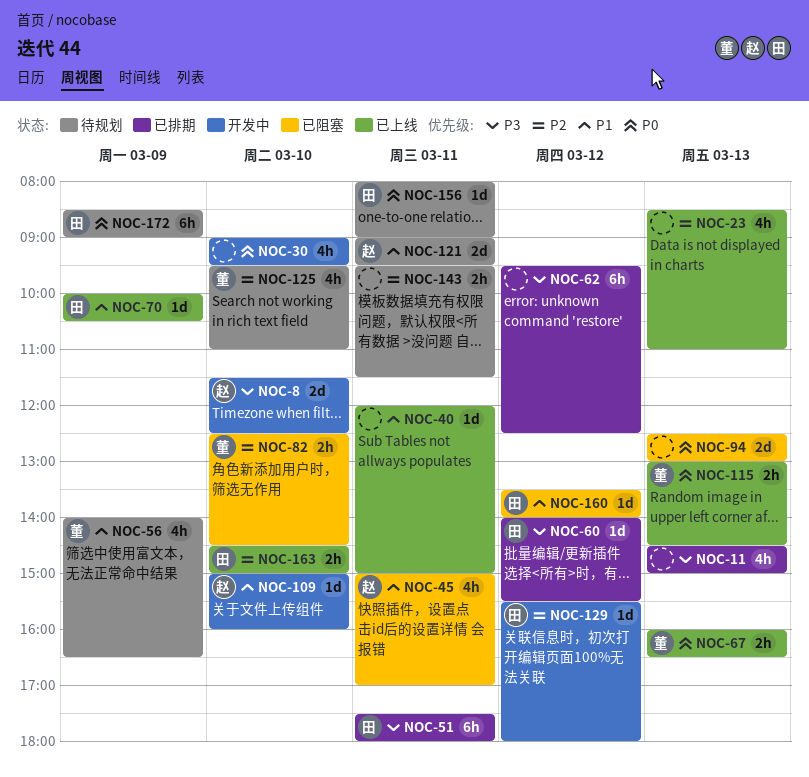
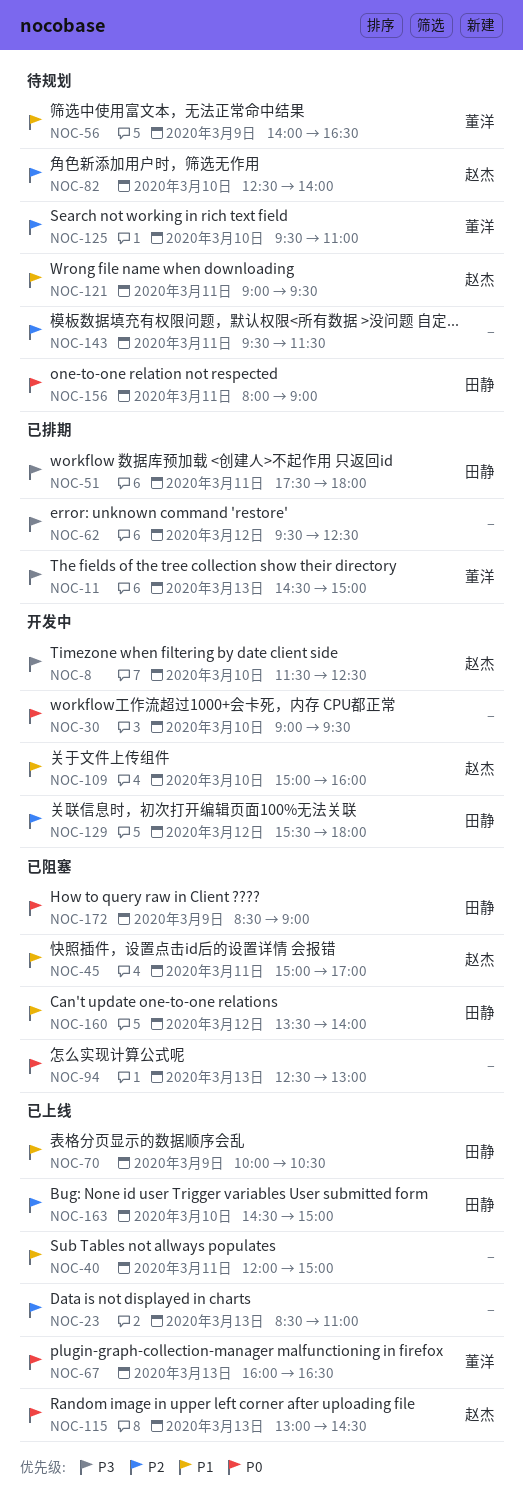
NOC-11, owner: none -> 董洋
NOC-60: present -> none
NOC-82, status: 已阻塞 -> 待规划
NOC-82, owner: 董洋 -> 赵杰
NOC-82, ends: 14:30 -> 14:00
NOC-115, owner: 董洋 -> 赵杰
NOC-172, status: 待规划 -> 已阻塞

